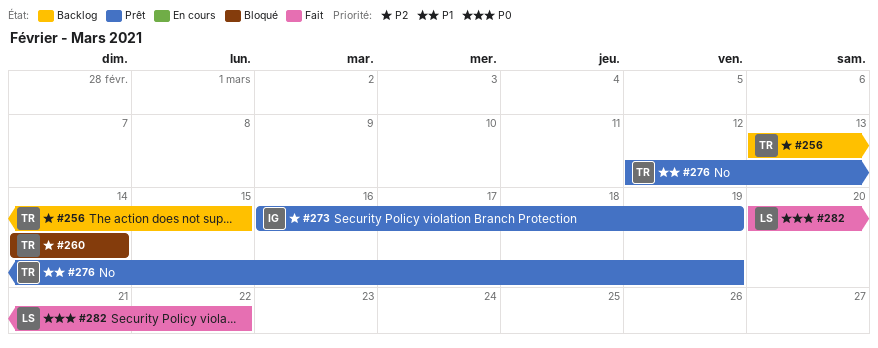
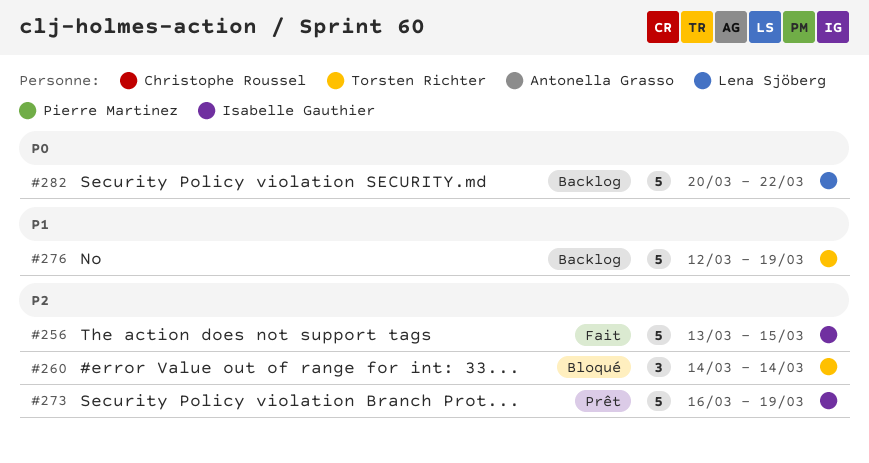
#256, status: Backlog -> Fait
#256, owner: Torsten Richter -> Isabelle Gauthier
#276, status: Prêt -> Backlog
#282, status: Fait -> Backlog

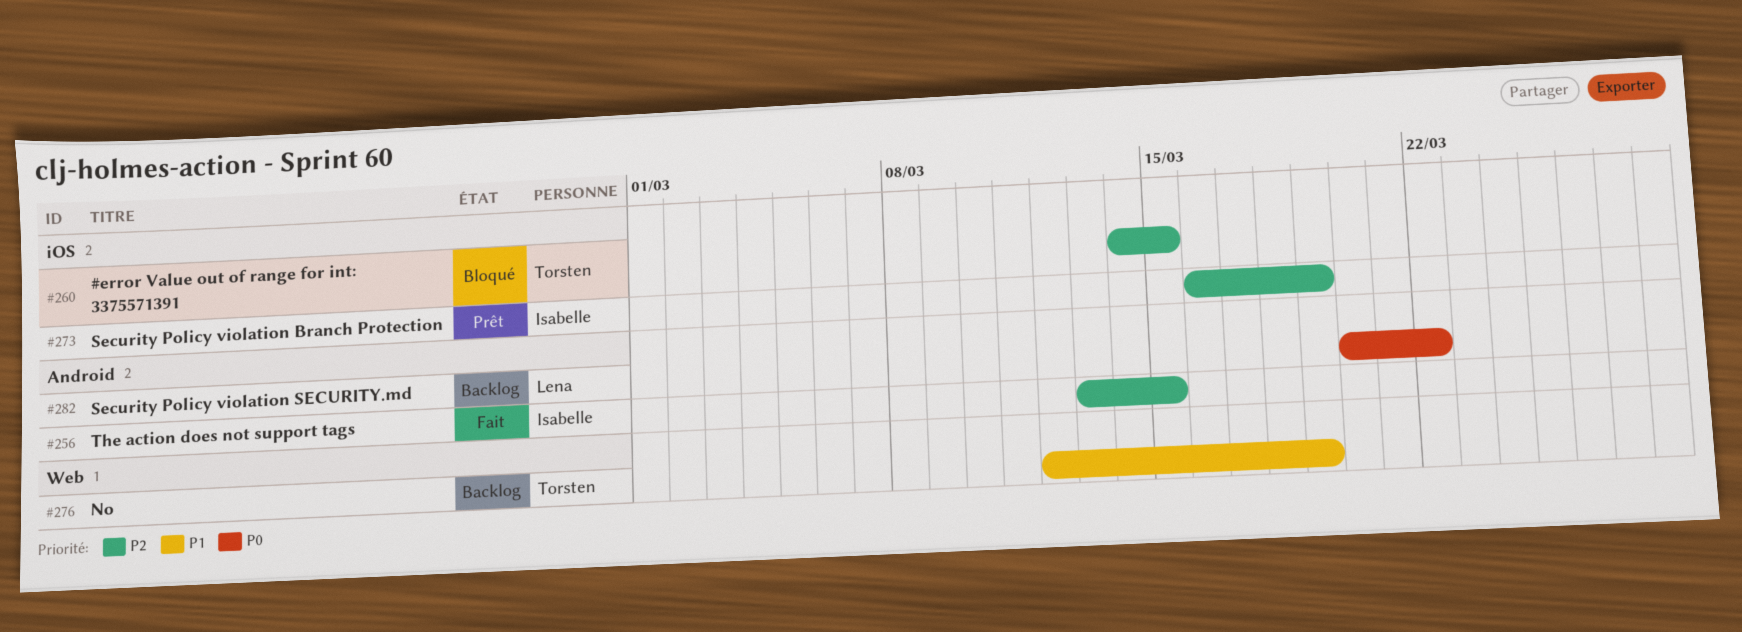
#260, due: Mar 14 -> Mar 15

